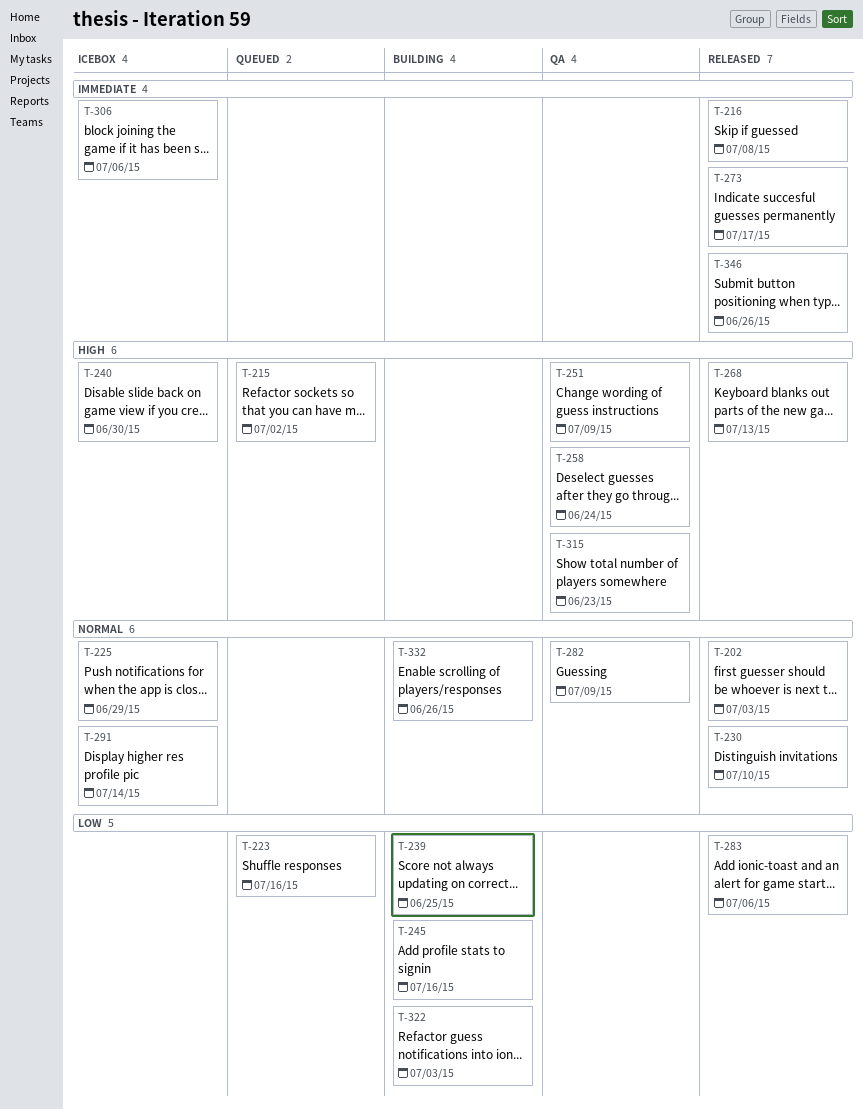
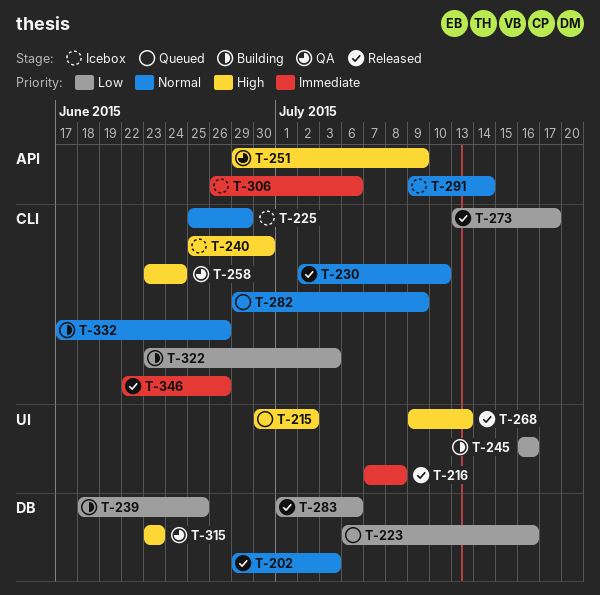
T-273, priority: Immediate -> Low
T-282, status: QA -> Queued

